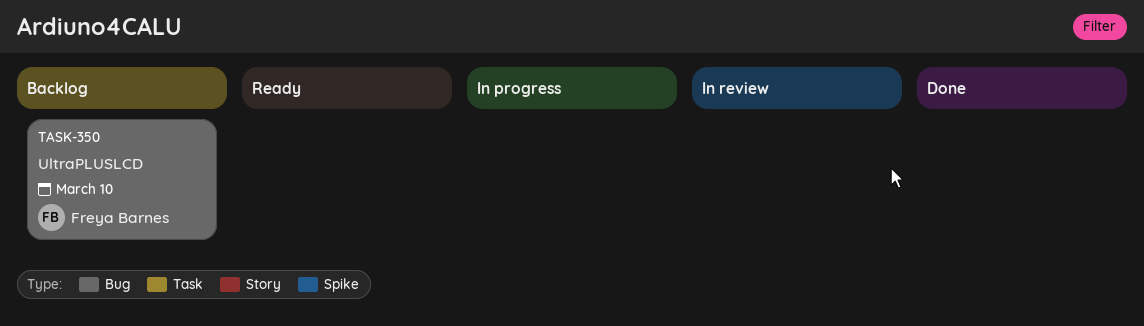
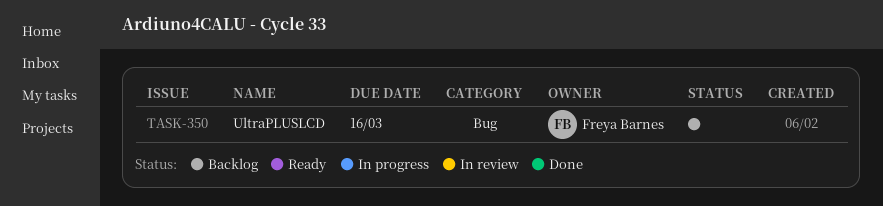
TASK-350, due: Mar 10 -> Mar 16

